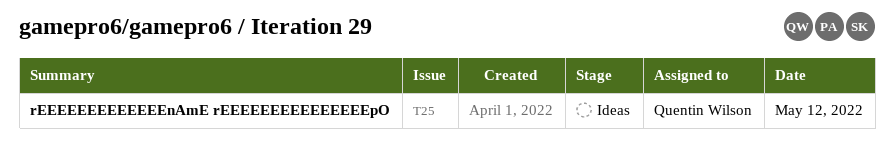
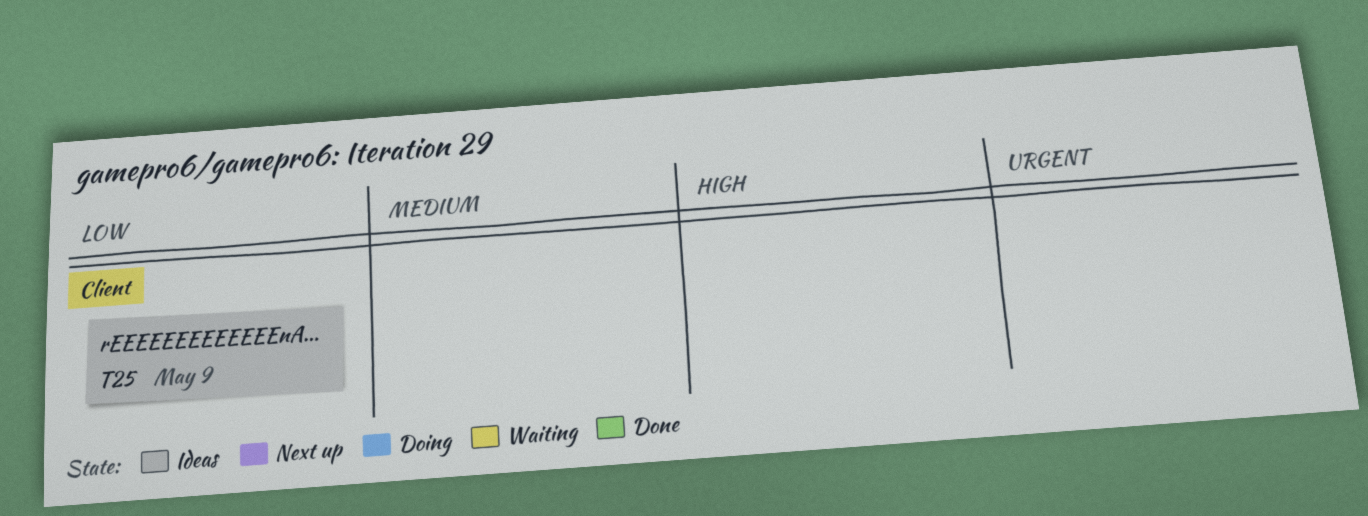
T25, day: May 12 -> May 9

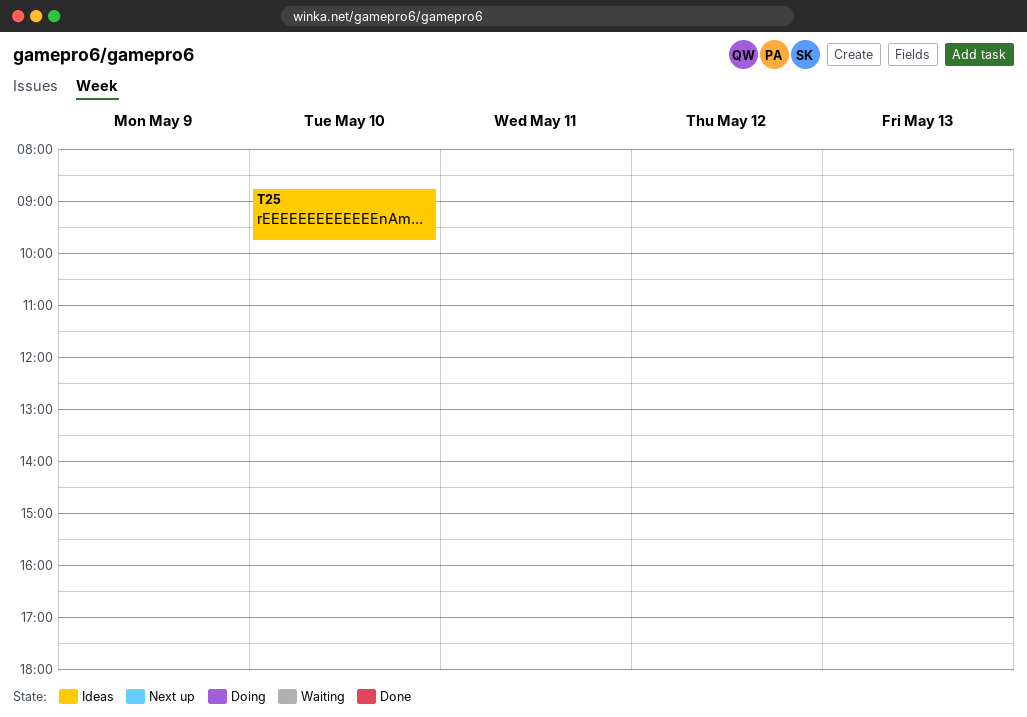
T25, day: May 9 -> May 10

